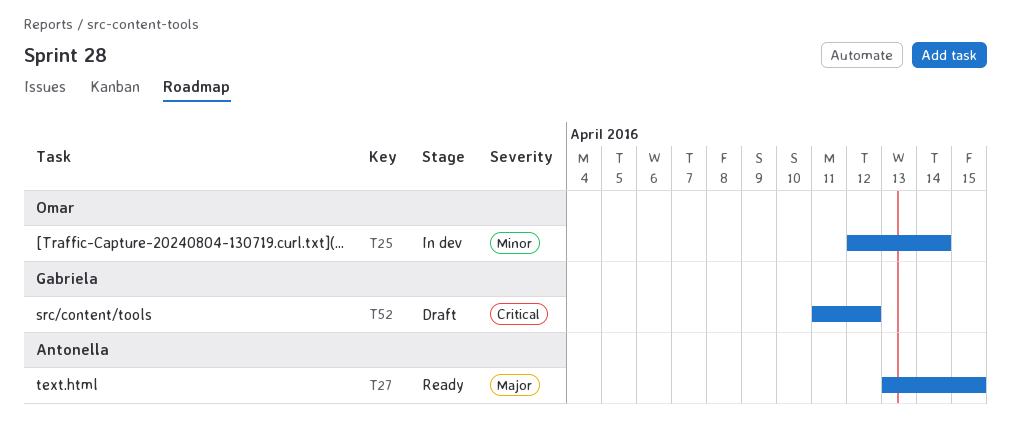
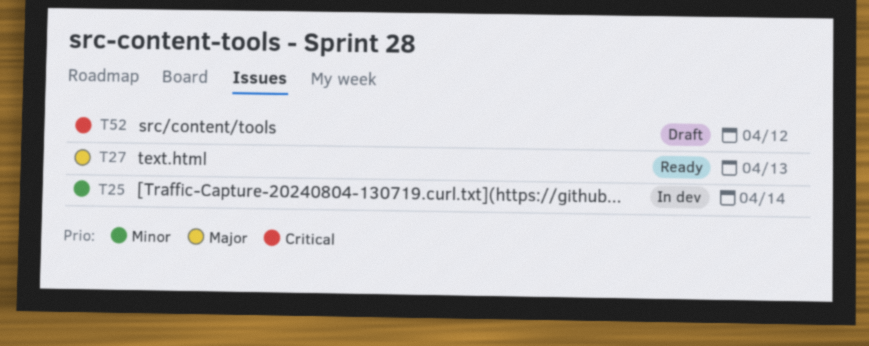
T27, due: Apr 15 -> Apr 13

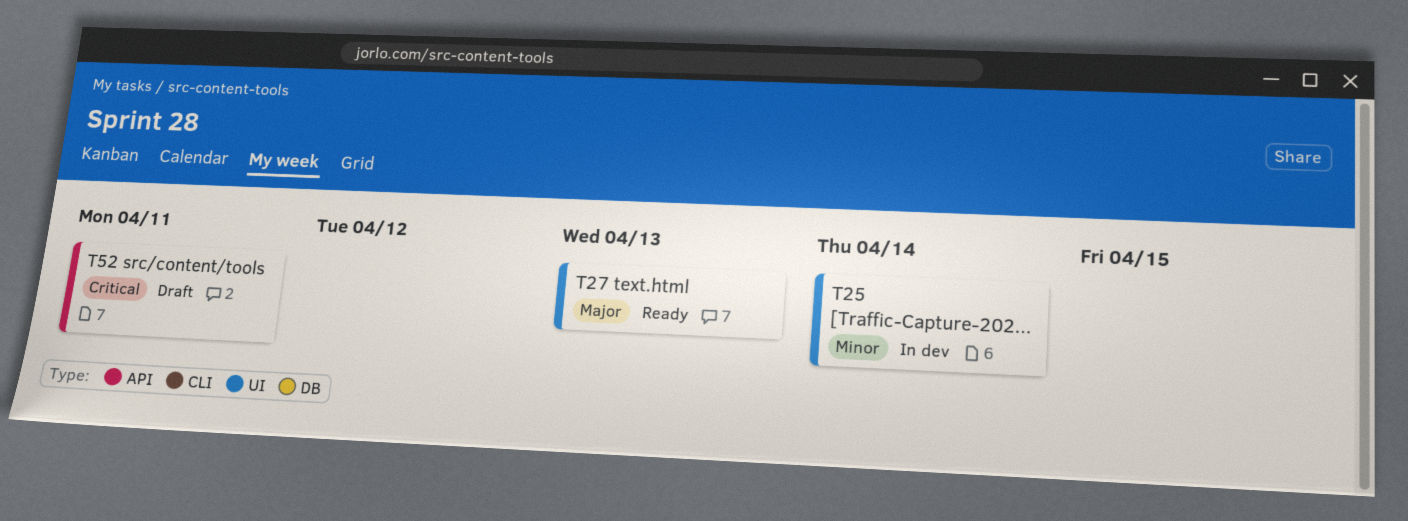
T52, due: Apr 12 -> Apr 11

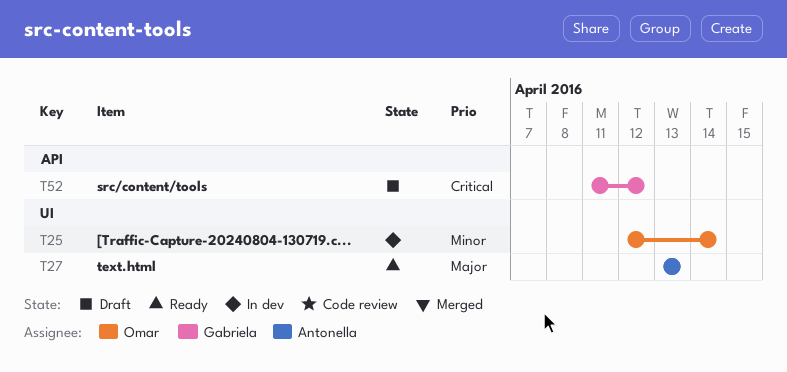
T52, due: Apr 11 -> Apr 12

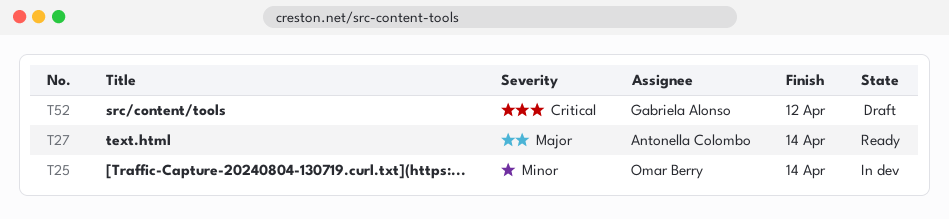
T27, due: Apr 13 -> Apr 14

